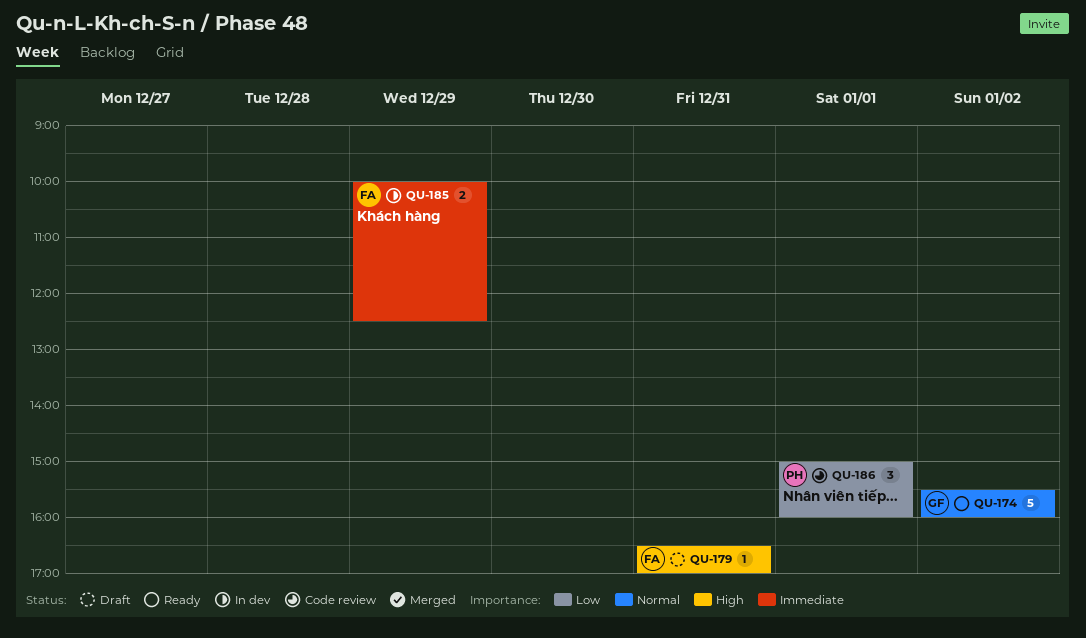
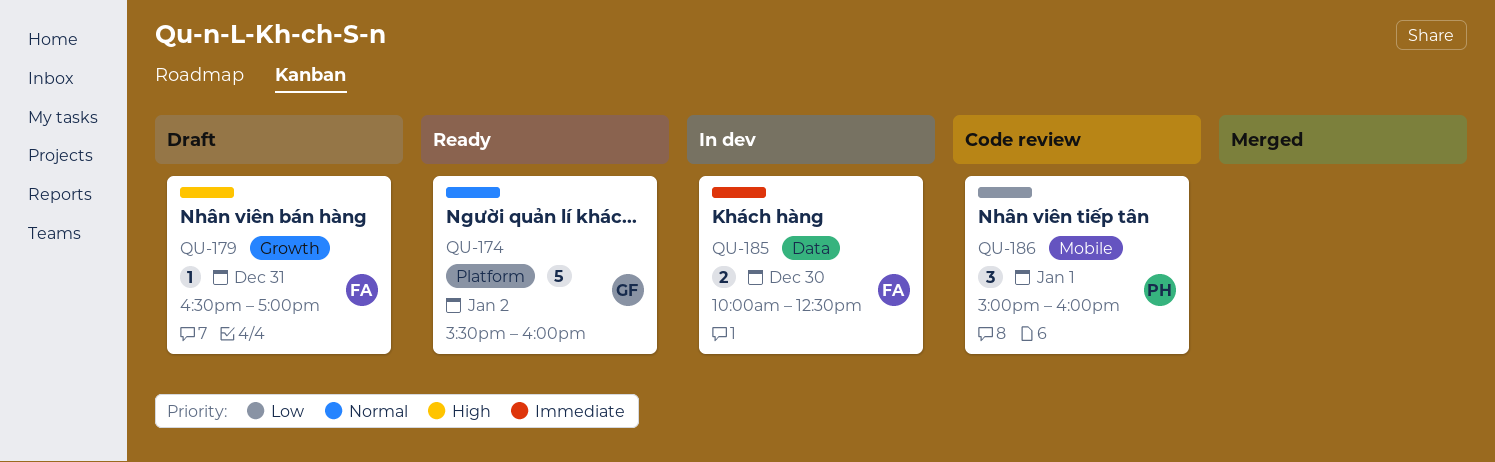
QU-185, day: Dec 29 -> Dec 30

